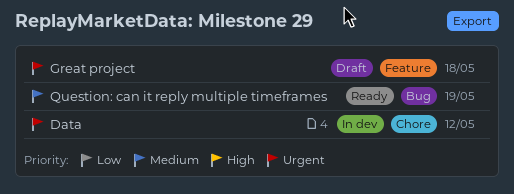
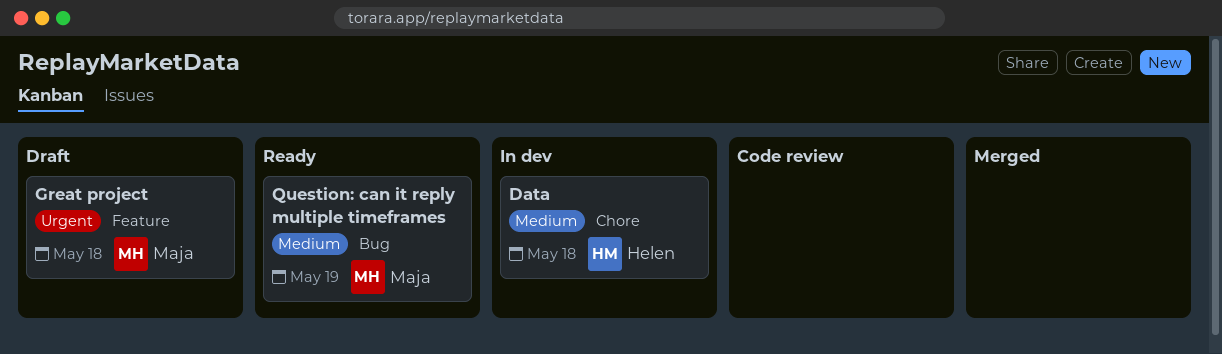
Data, priority: Urgent -> Medium
Data, due: May 12 -> May 18

